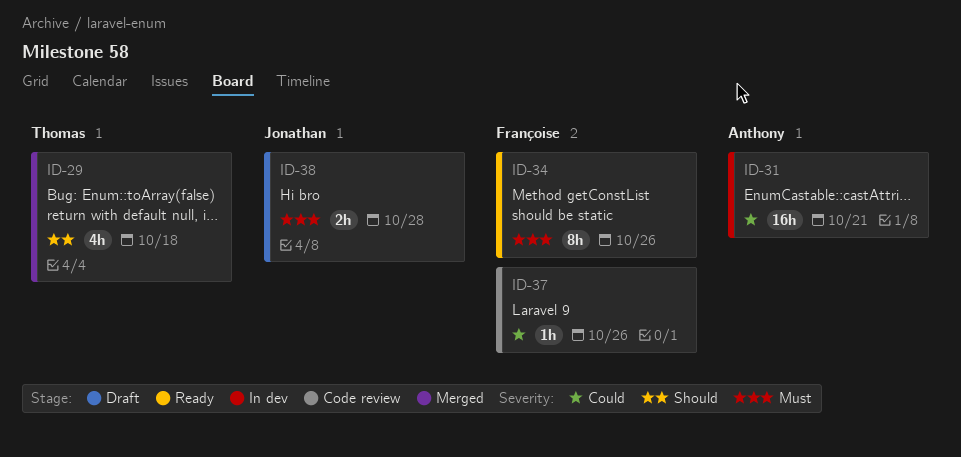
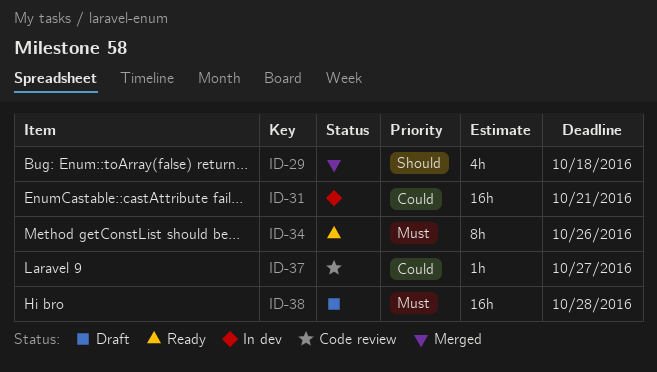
ID-37, due: Oct 26 -> Oct 27
ID-38, estimate: 2h -> 16h

